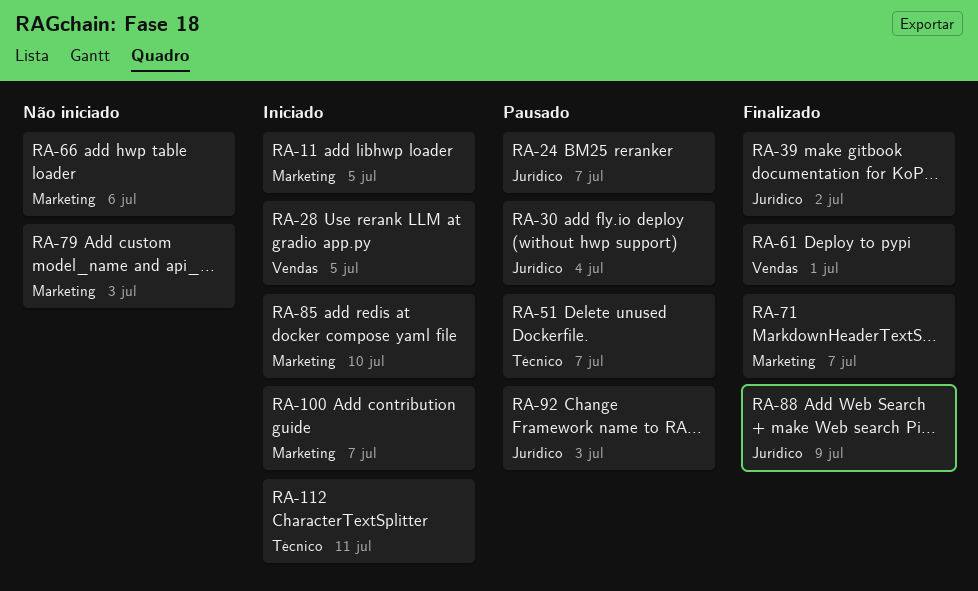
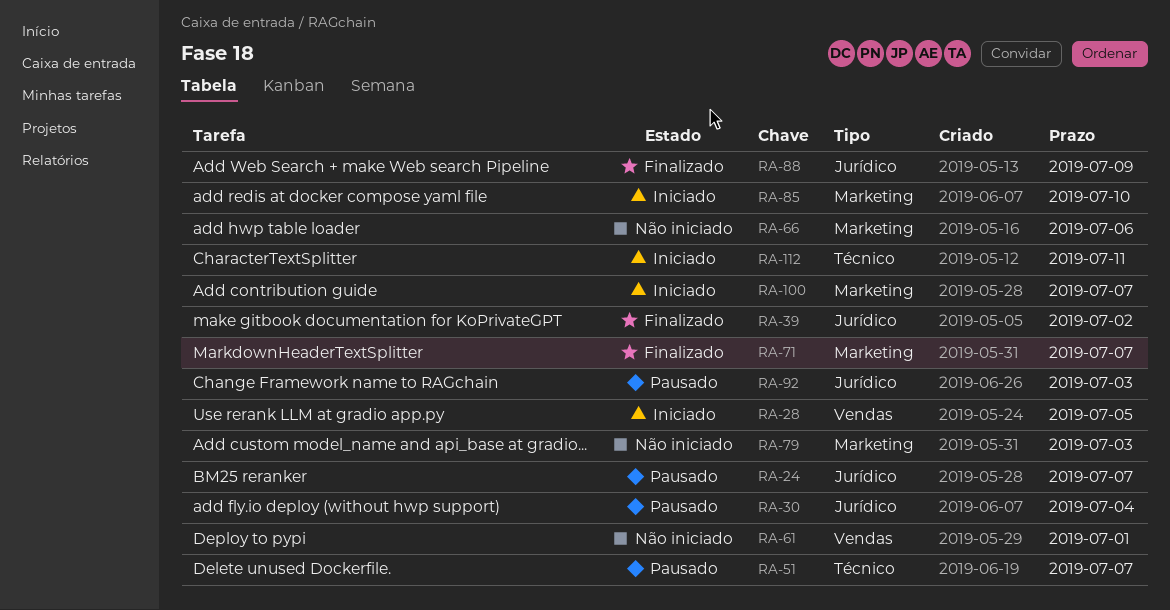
RA-11: present -> none
RA-61, status: Finalizado -> Não iniciado

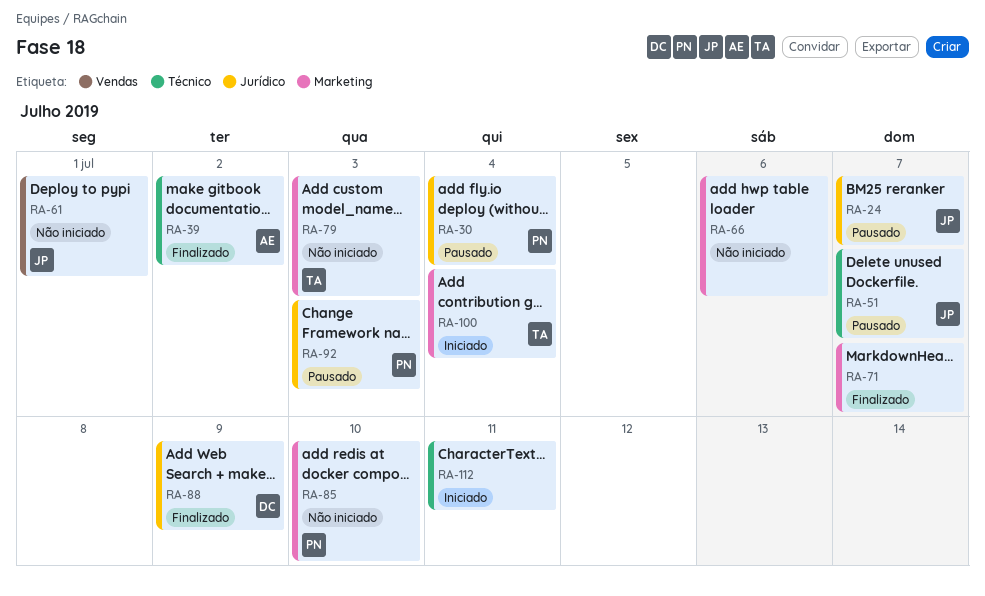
RA-28: present -> none
RA-39, label: Jurídico -> Técnico
RA-85, status: Iniciado -> Não iniciado
RA-100, due: Jul 7 -> Jul 4

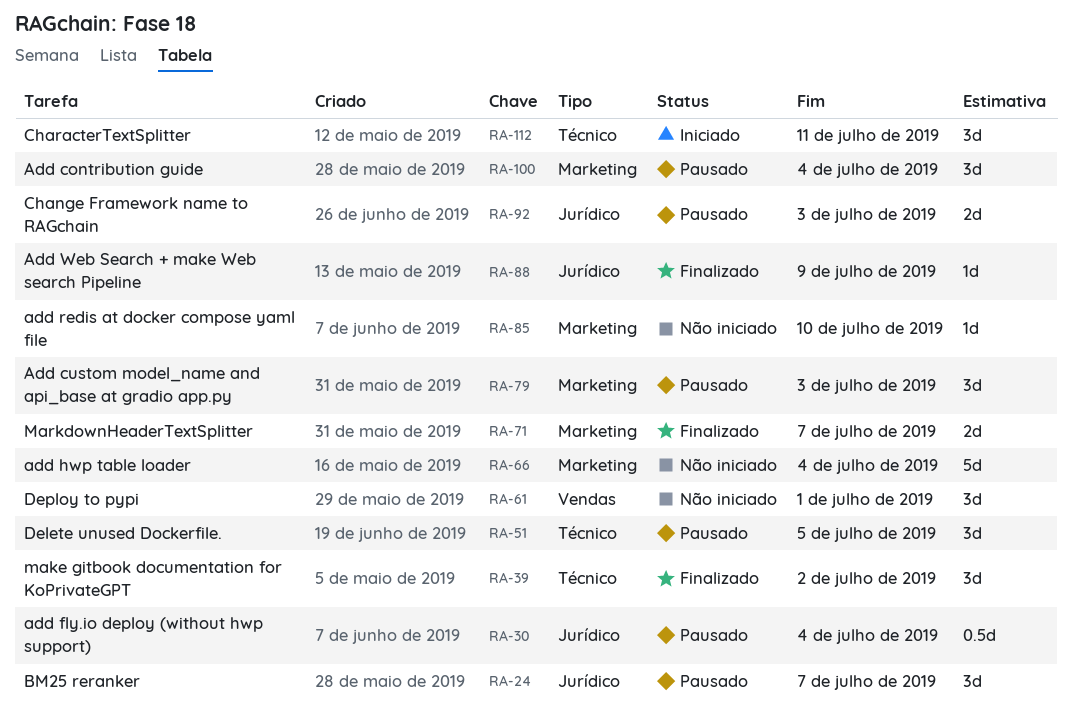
RA-51, due: Jul 7 -> Jul 5
RA-66, due: Jul 6 -> Jul 4
RA-79, status: Não iniciado -> Pausado
RA-100, status: Iniciado -> Pausado

